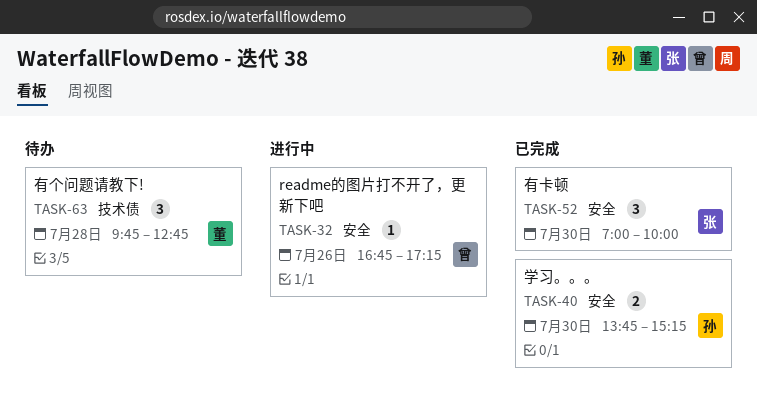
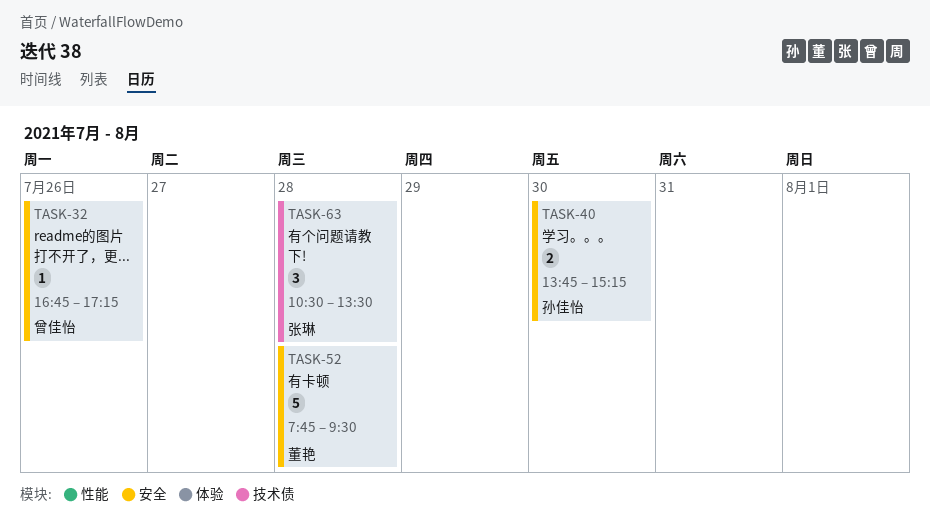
TASK-52, owner: 张琳 -> 董艳
TASK-52, estimate: 3 -> 5
TASK-52, day: Jul 30 -> Jul 28
TASK-52, begins: 07:00 -> 07:45
TASK-52, ends: 10:00 -> 09:30
TASK-63, owner: 董艳 -> 张琳
TASK-63, begins: 09:45 -> 10:30
TASK-63, ends: 12:45 -> 13:30

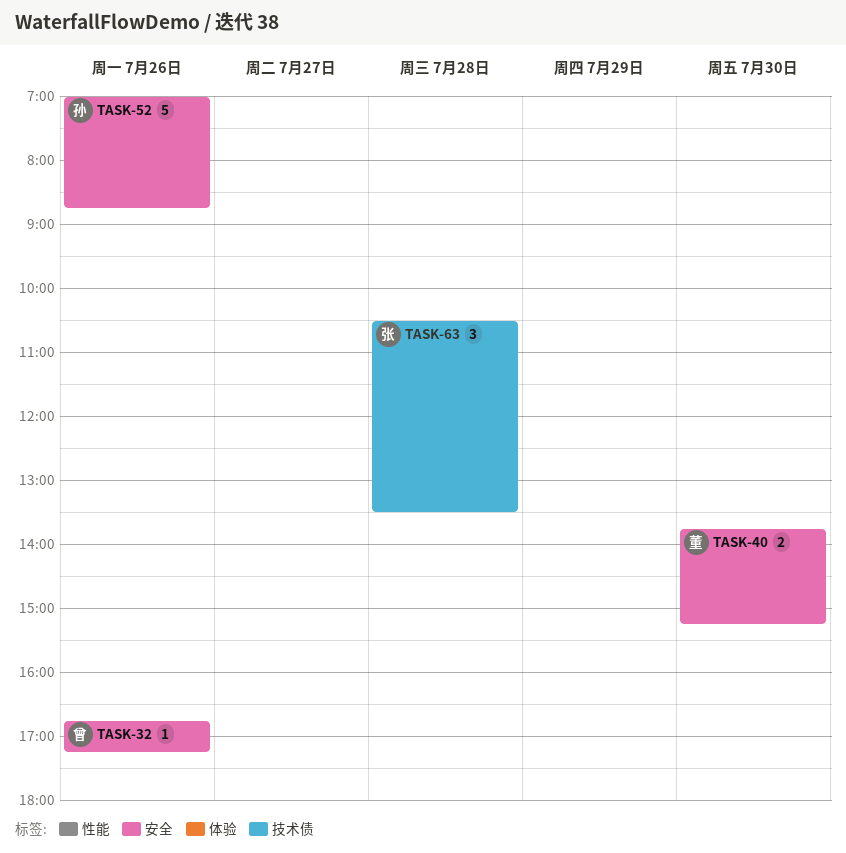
TASK-40, owner: 孙佳怡 -> 董艳
TASK-52, owner: 董艳 -> 孙佳怡
TASK-52, day: Jul 28 -> Jul 26
TASK-52, begins: 07:45 -> 07:00
TASK-52, ends: 09:30 -> 08:45

